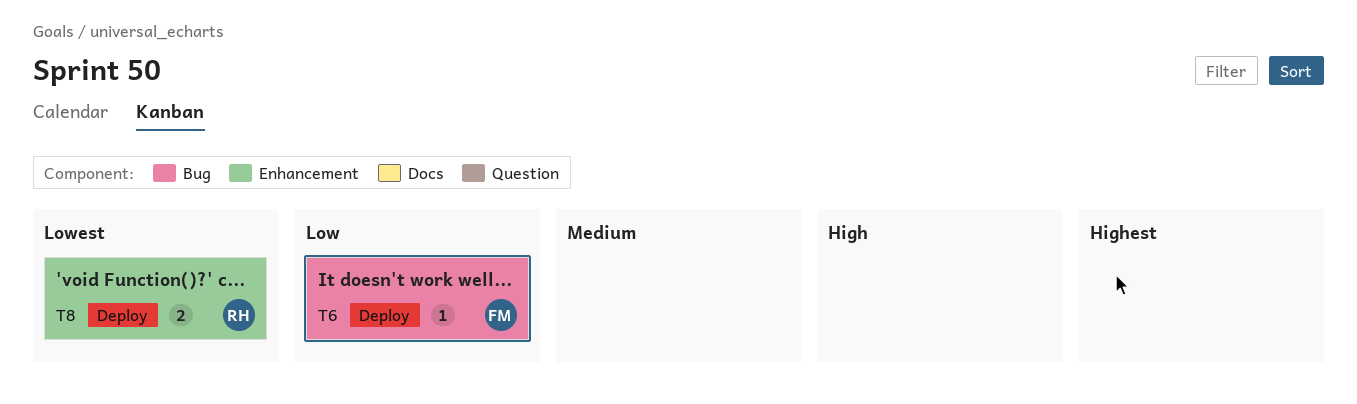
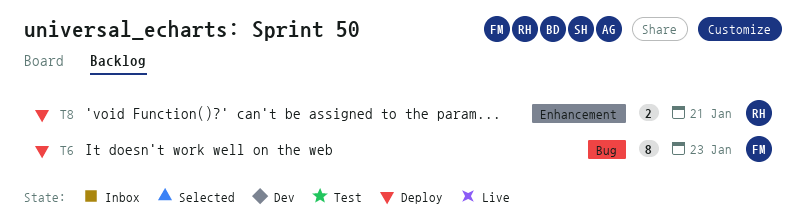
T6, estimate: 1 -> 8

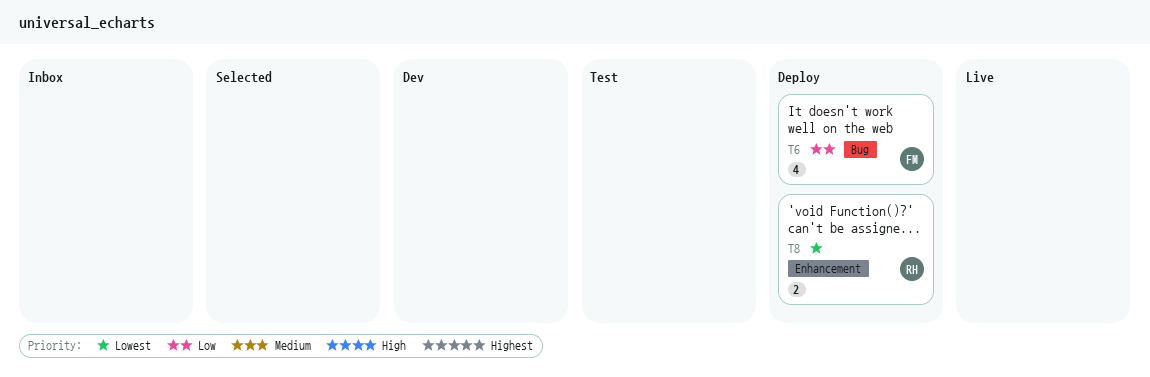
T6, estimate: 8 -> 4

